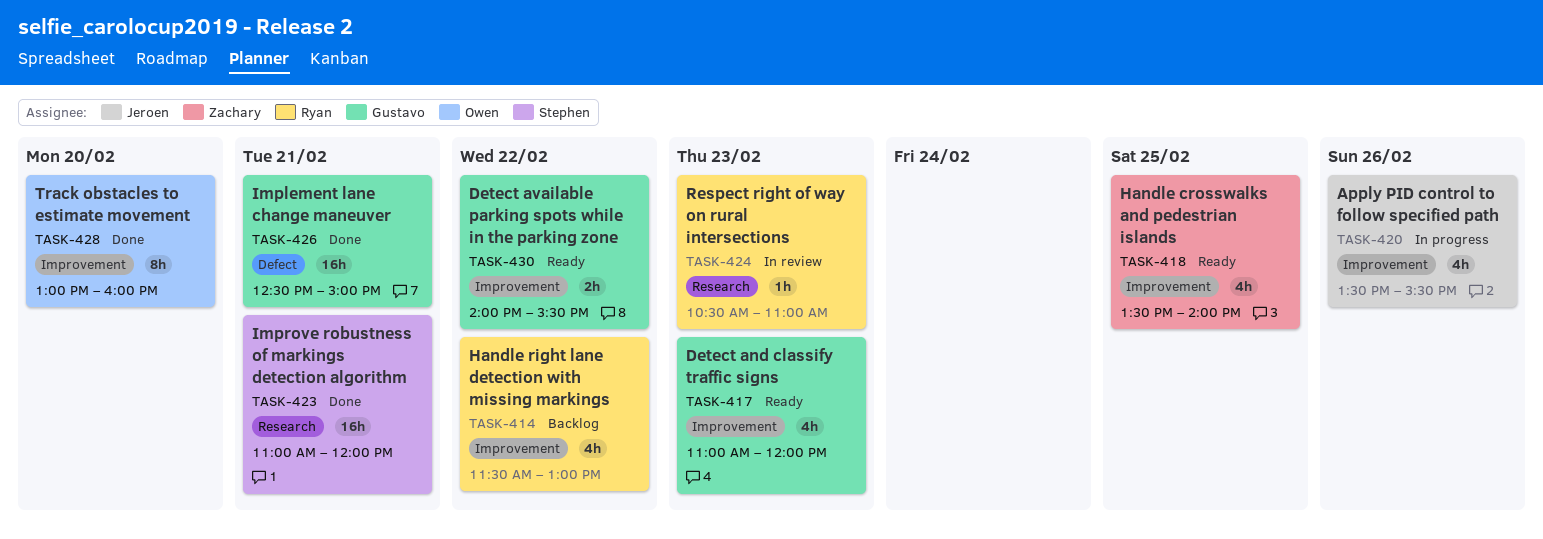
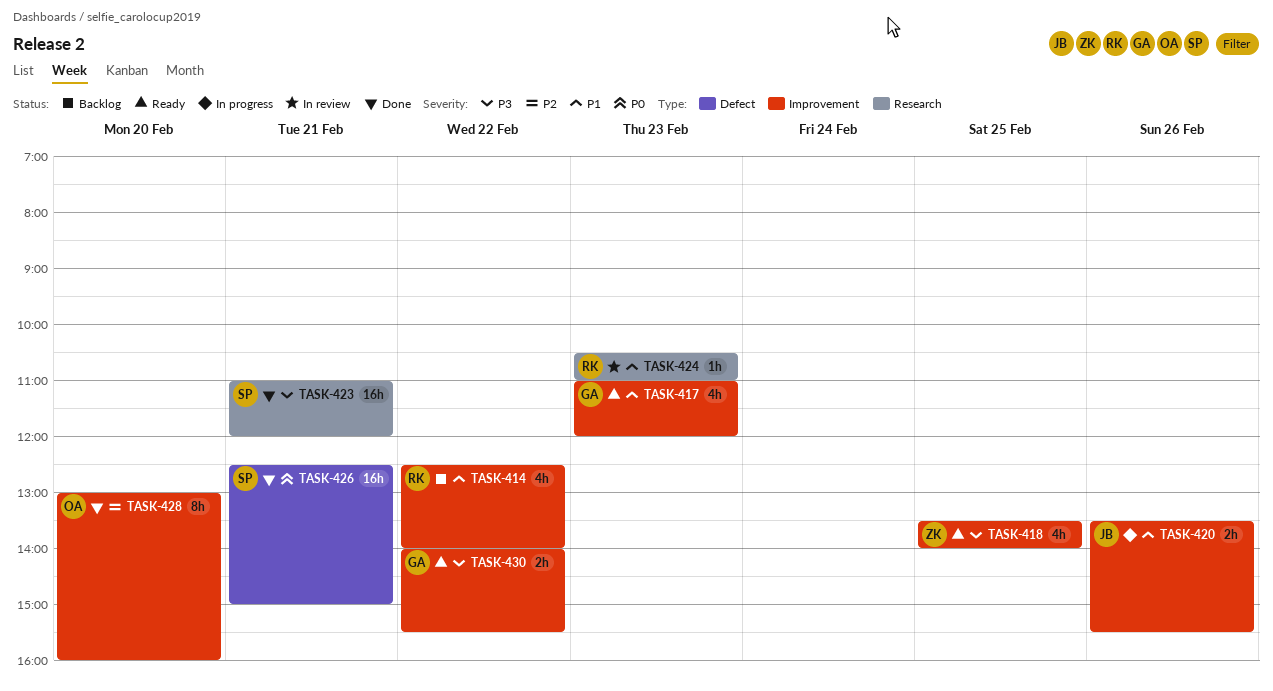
TASK-414, begins: 11:30 -> 12:30
TASK-414, ends: 13:00 -> 14:00
TASK-420, estimate: 4h -> 2h
TASK-426, owner: Gustavo -> Stephen

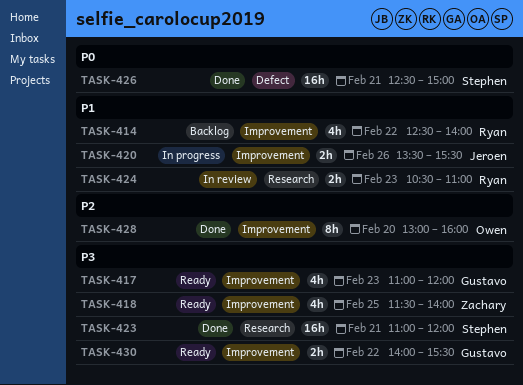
TASK-417, priority: P1 -> P3
TASK-418, begins: 13:30 -> 11:30
TASK-424, estimate: 1h -> 2h

